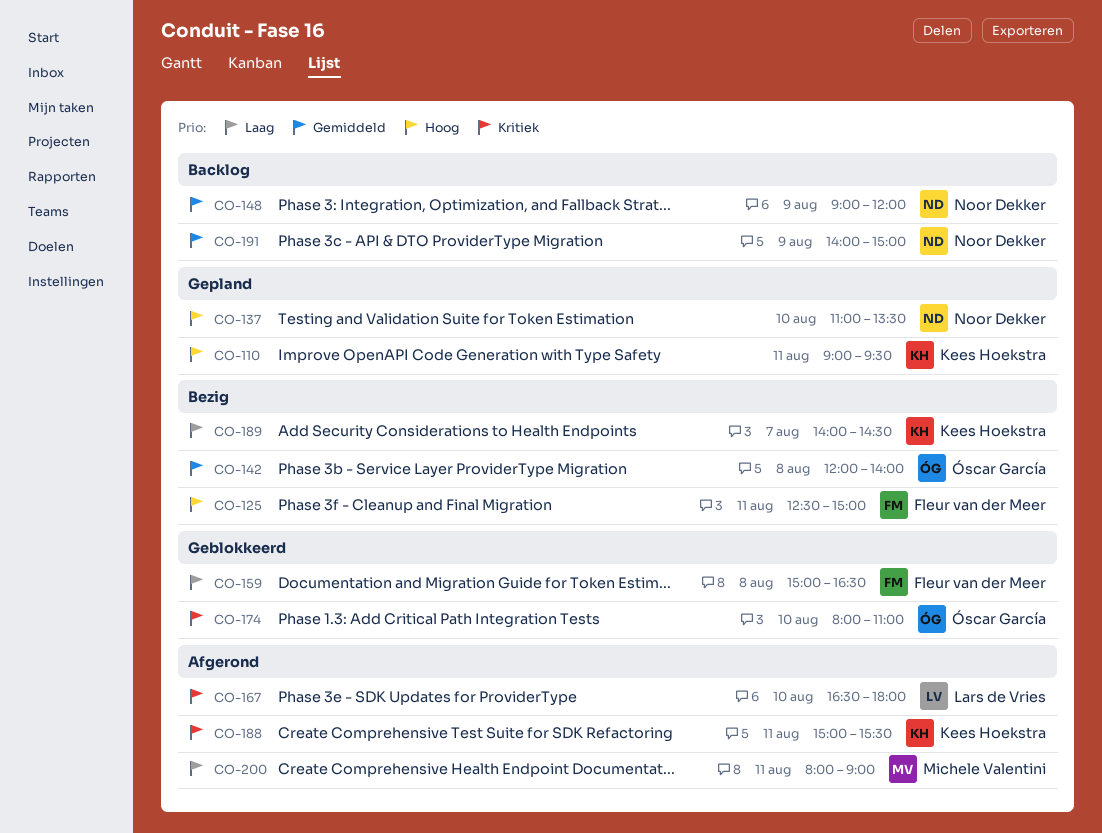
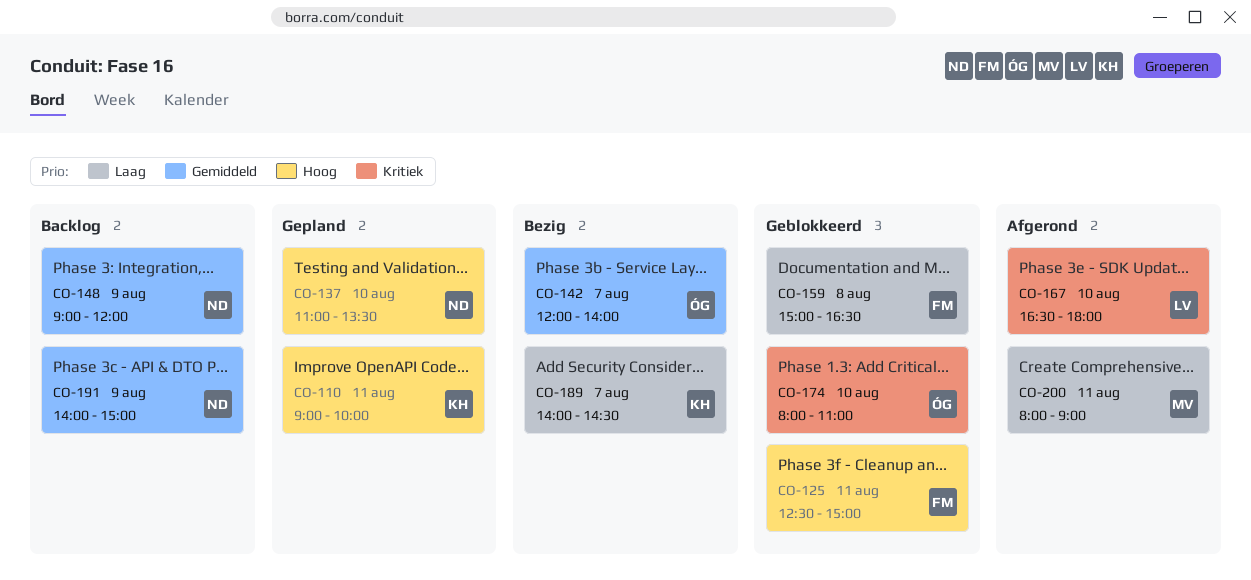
CO-110, ends: 09:30 -> 10:00
CO-125, status: Bezig -> Geblokkeerd
CO-142, day: Aug 8 -> Aug 7
CO-188: present -> none

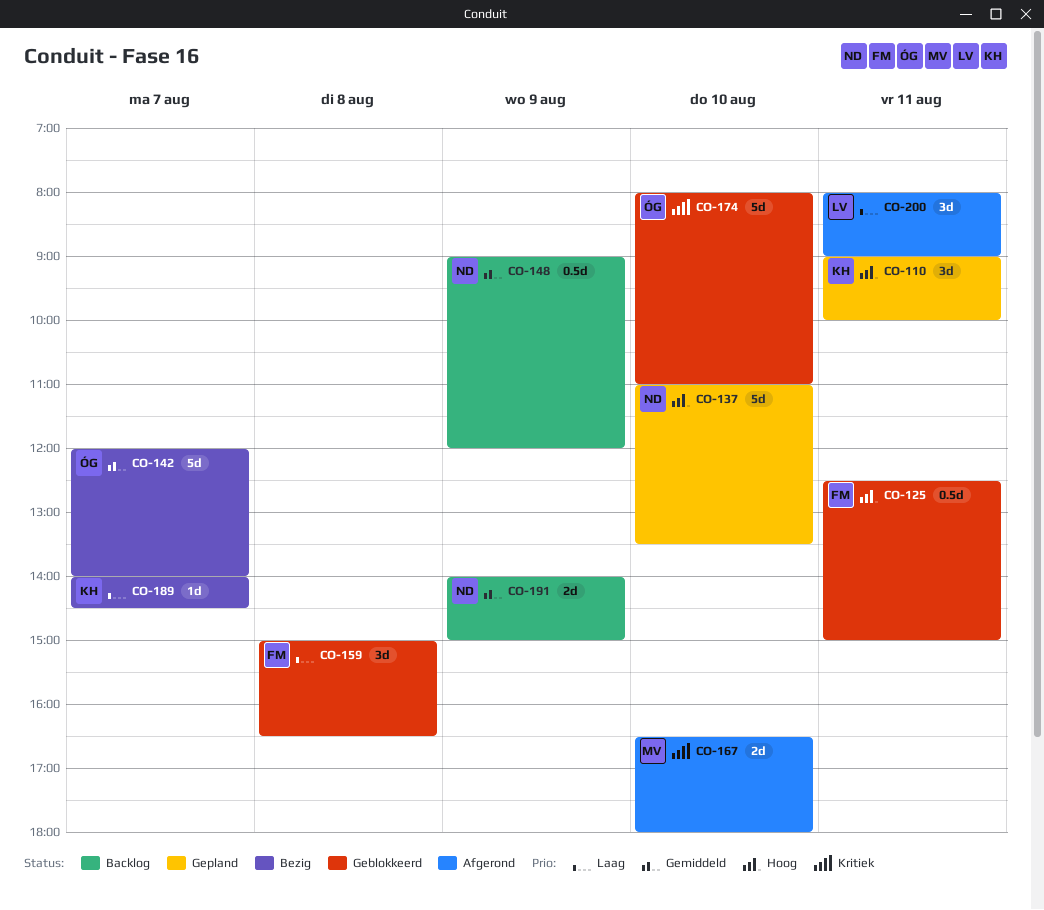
CO-167, owner: LV -> MV
CO-200, owner: MV -> LV

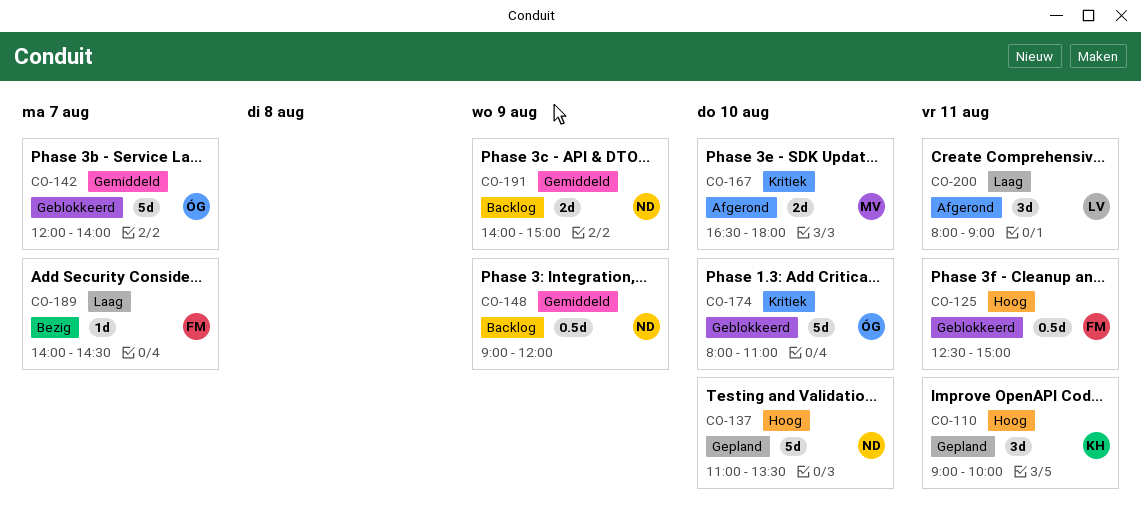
CO-142, status: Bezig -> Geblokkeerd
CO-159: present -> none
CO-189, owner: KH -> FM

